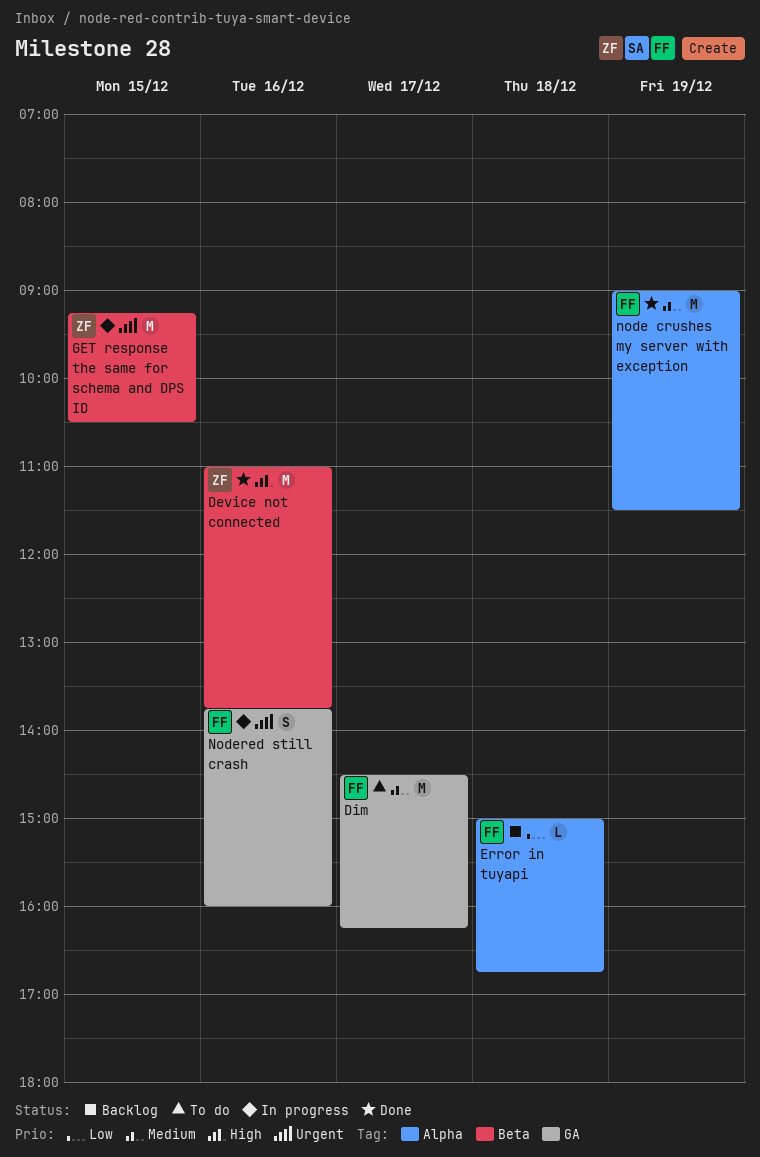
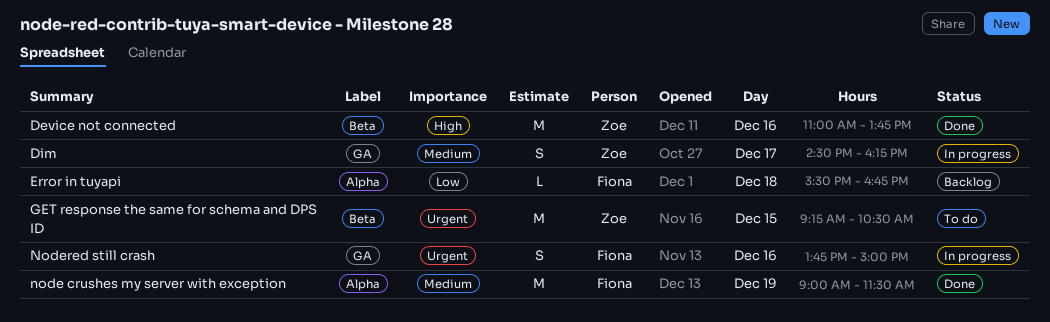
Dim, status: To do -> In progress
Dim, owner: Fiona -> Zoe
Dim, estimate: M -> S
Error in tuyapi, begins: 15:00 -> 15:30
GET response the same for schema and DPS ID, status: In progress -> To do
Nodered still crash, ends: 16:00 -> 15:00

